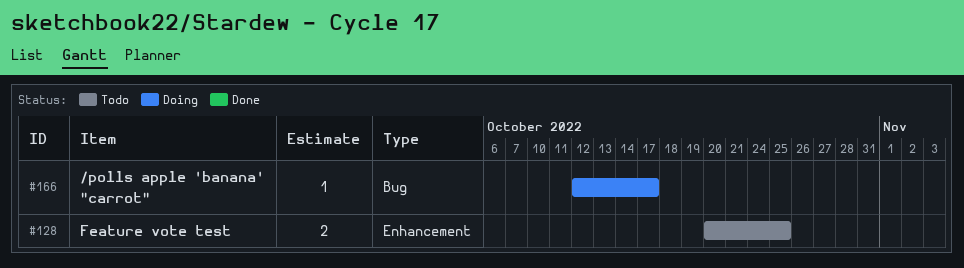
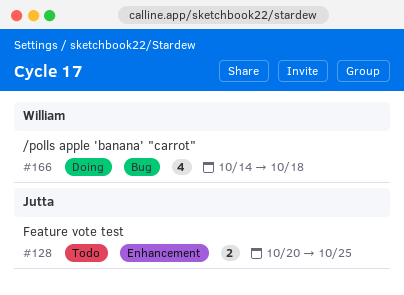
#166, estimate: 1 -> 4
#166, start: Oct 12 -> Oct 14
#166, due: Oct 17 -> Oct 18

